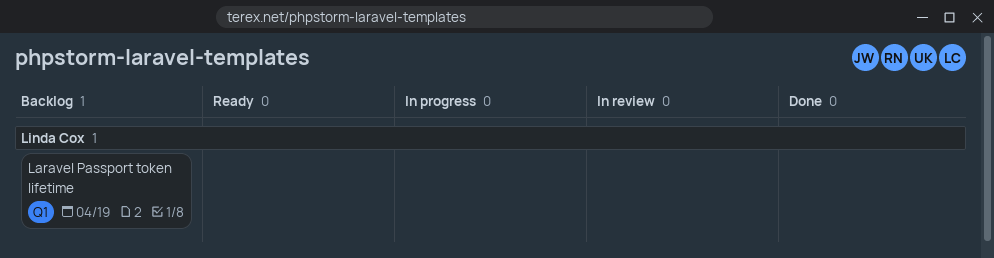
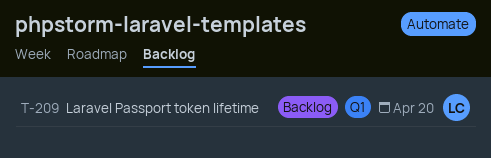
Laravel Passport token lifetime, due: Apr 19 -> Apr 20

